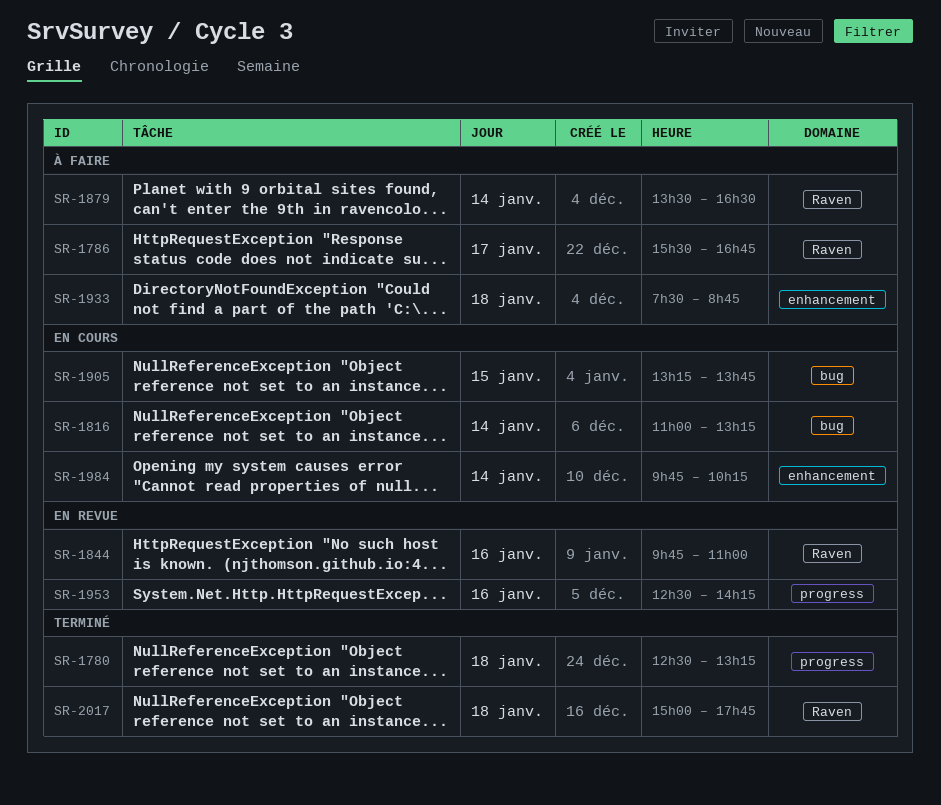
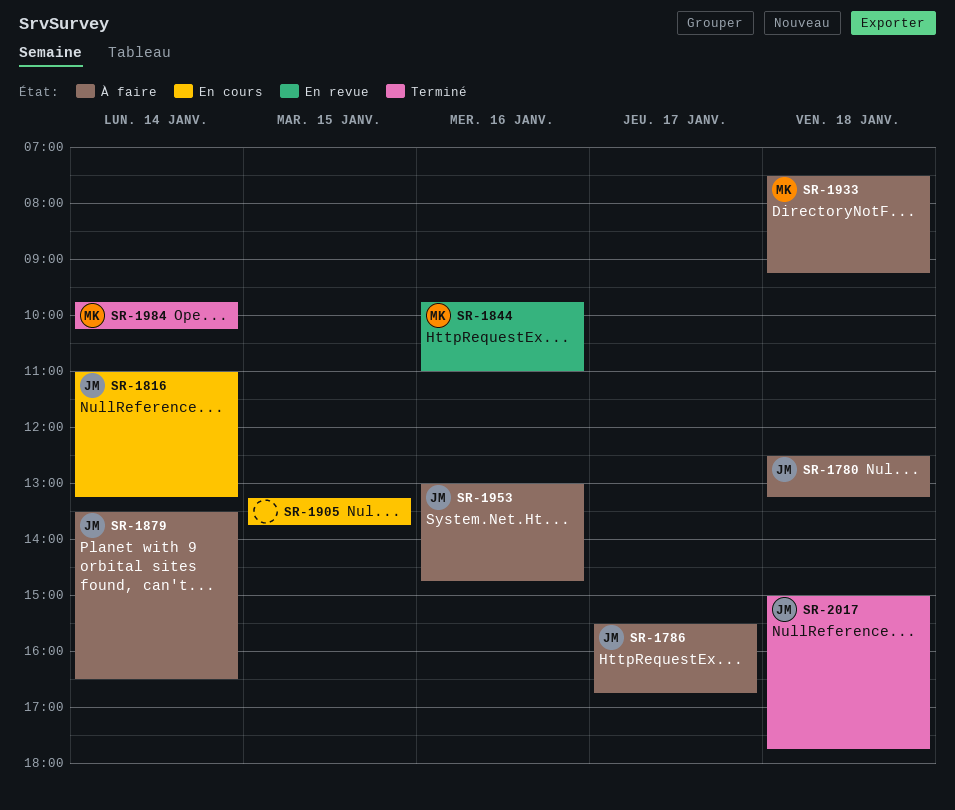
SR-1780, status: Terminé -> À faire
SR-1933, ends: 08:45 -> 09:15
SR-1953, status: En revue -> À faire
SR-1953, begins: 12:30 -> 13:00
SR-1953, ends: 14:15 -> 14:45
SR-1984, status: En cours -> Terminé

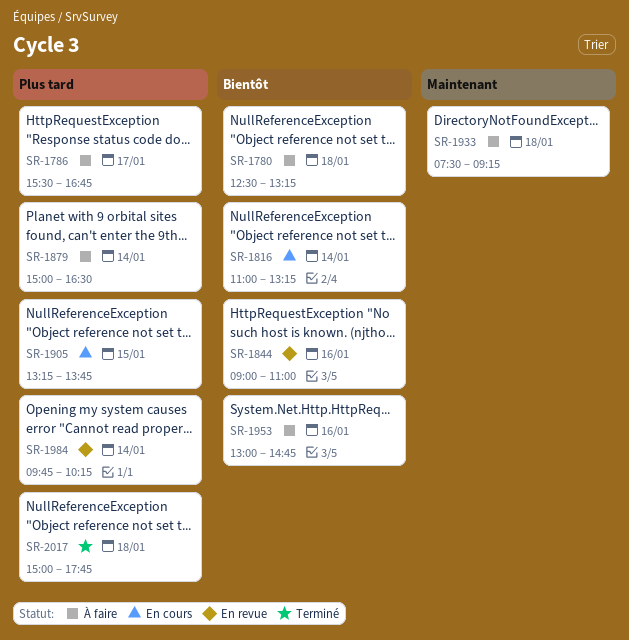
SR-1844, begins: 09:45 -> 09:00
SR-1879, begins: 13:30 -> 15:00
SR-1984, status: Terminé -> En revue

